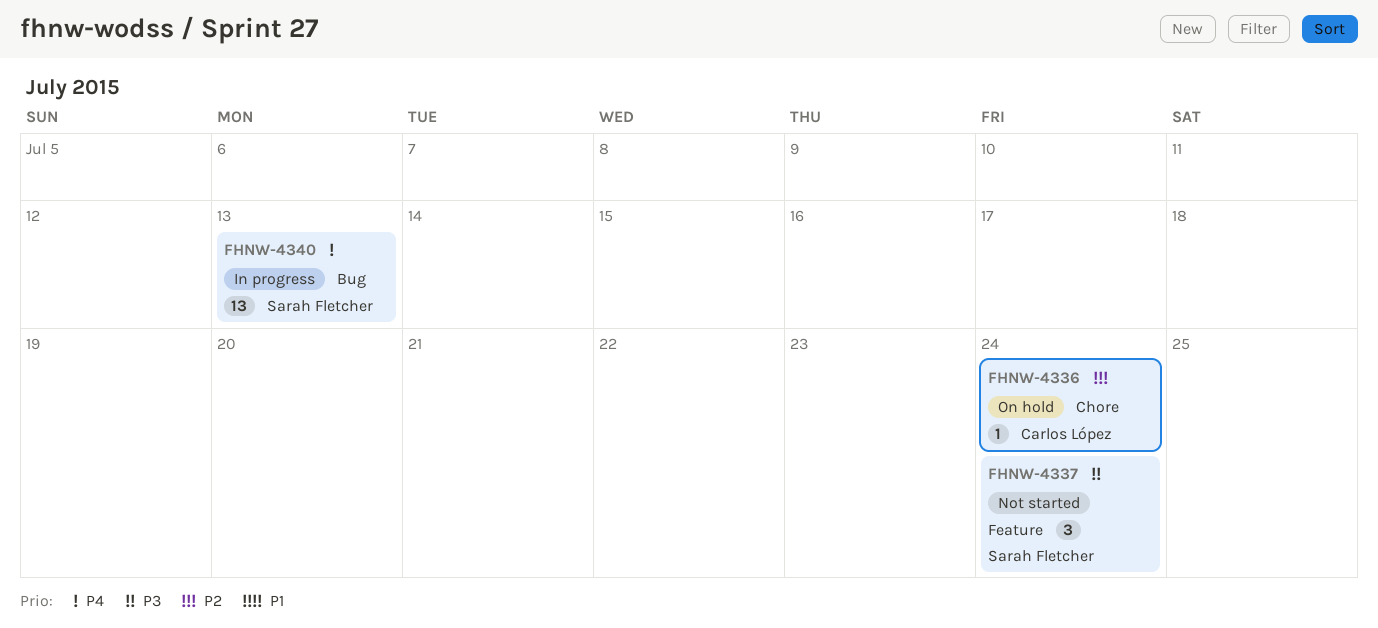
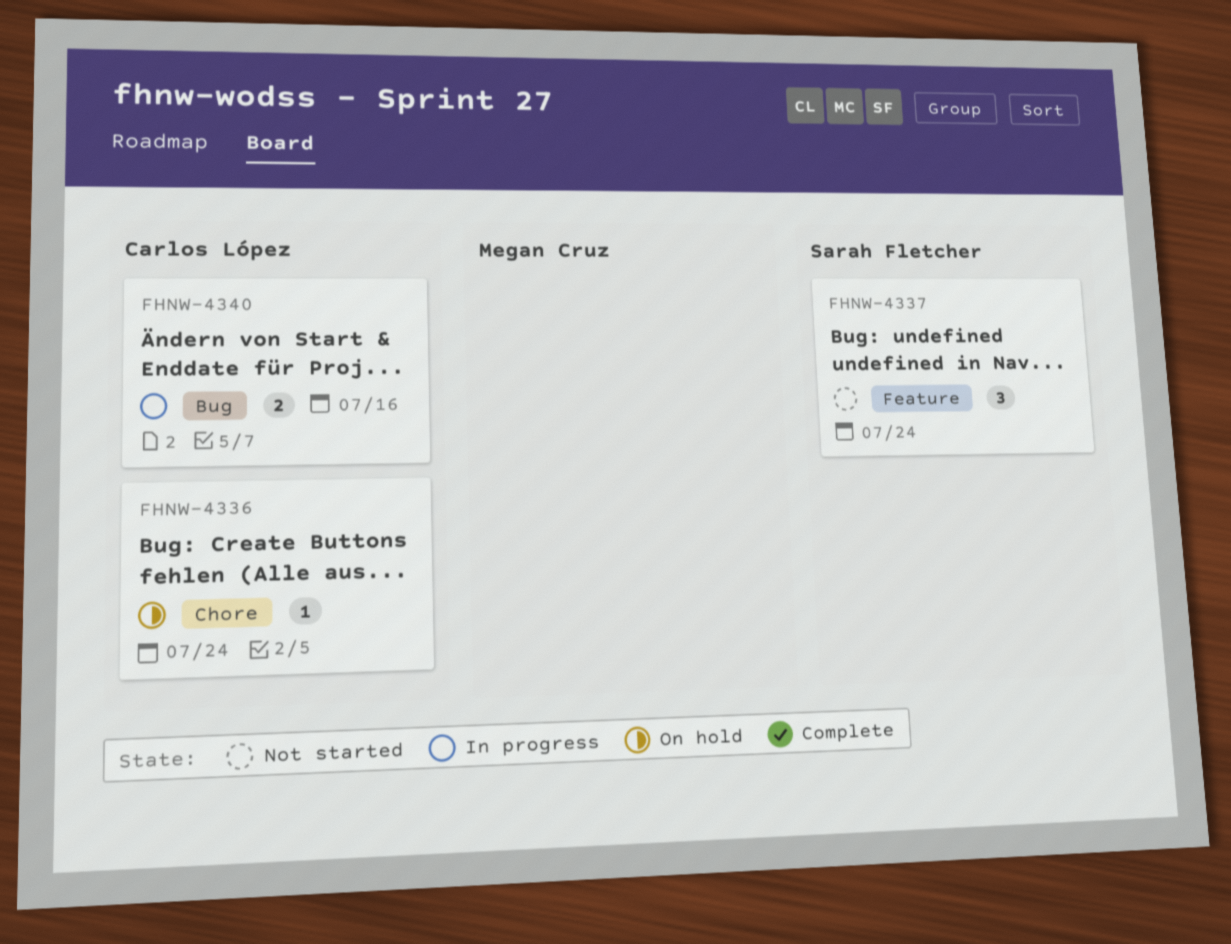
FHNW-4340, owner: Sarah Fletcher -> Carlos López
FHNW-4340, estimate: 13 -> 2
FHNW-4340, due: Jul 13 -> Jul 16

